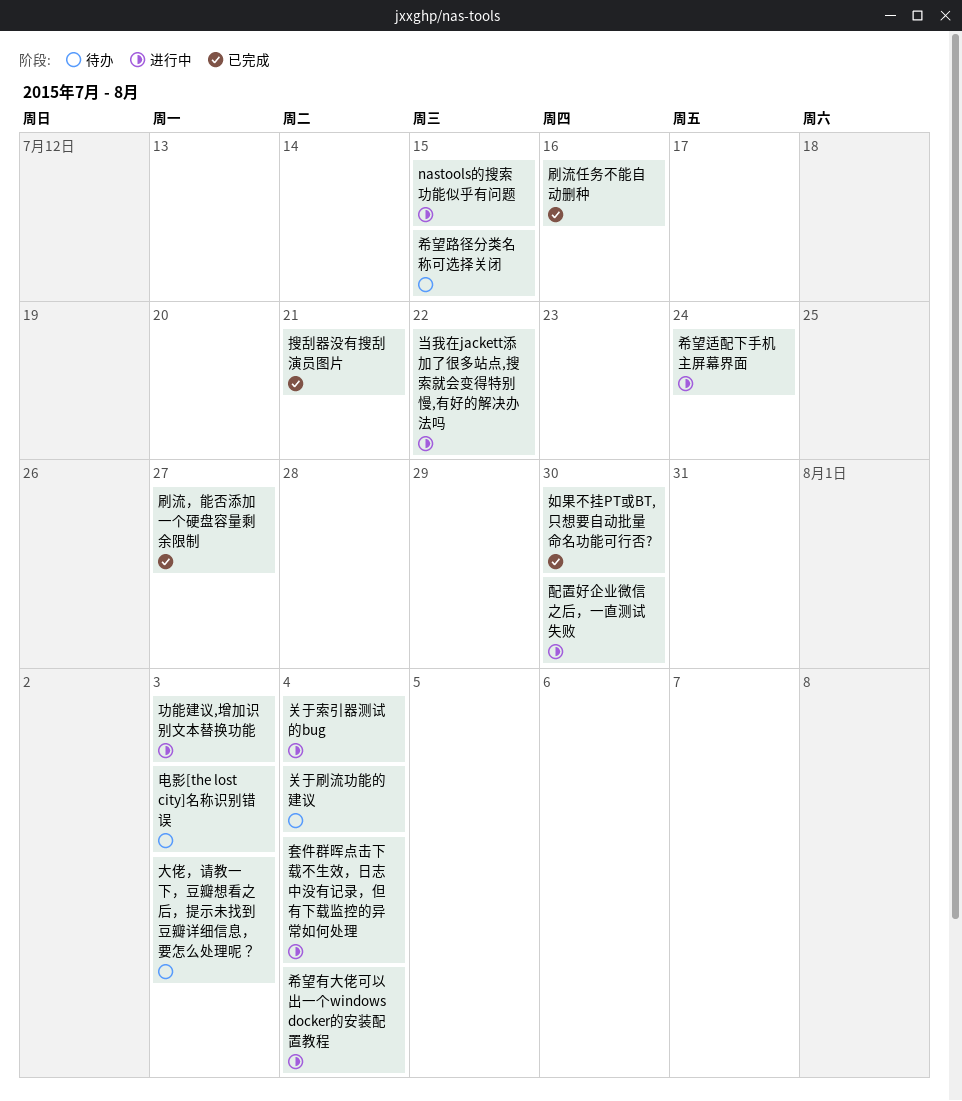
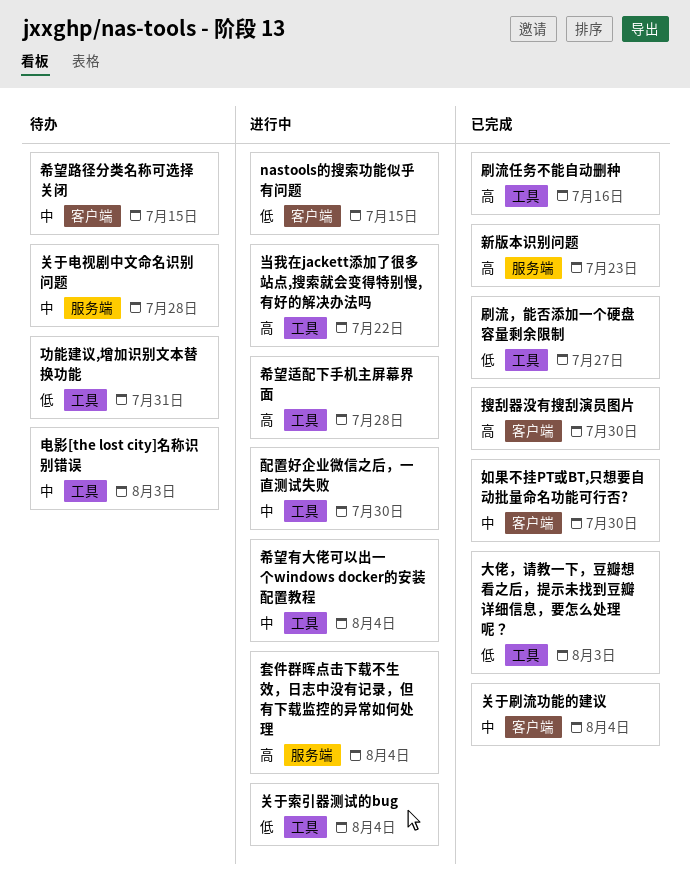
关于刷流功能的建议, status: 待办 -> 已完成
关于电视剧中文命名识别问题: none -> present
功能建议,增加识别文本替换功能, status: 进行中 -> 待办
功能建议,增加识别文本替换功能, due: Aug 3 -> Jul 31
大佬，请教一下，豆瓣想看之后，提示未找到豆瓣详细信息，要怎么处理呢？, status: 待办 -> 已完成
希望适配下手机主屏幕界面, due: Jul 24 -> Jul 28
搜刮器没有搜刮演员图片, due: Jul 21 -> Jul 30
新版本识别问题: none -> present

